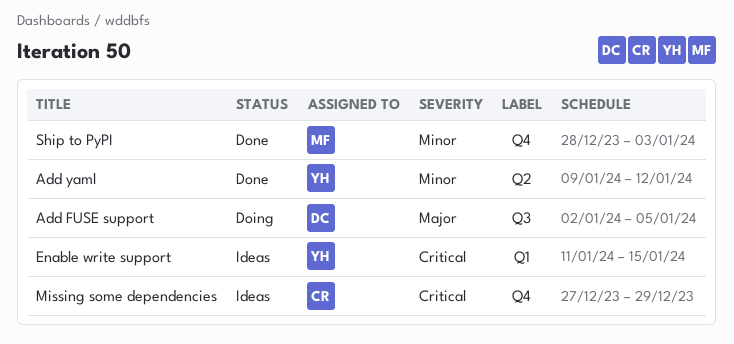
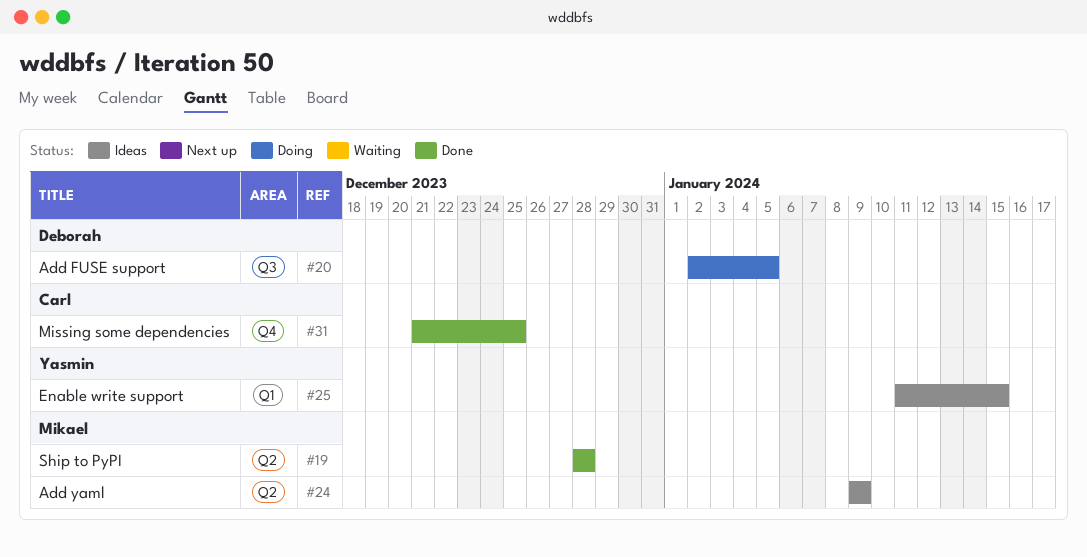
Add yaml, status: Done -> Ideas
Add yaml, owner: Yasmin -> Mikael
Add yaml, due: Jan 12 -> Jan 9
Missing some dependencies, status: Ideas -> Done
Missing some dependencies, start: Dec 27 -> Dec 21
Missing some dependencies, due: Dec 29 -> Dec 25
Ship to PyPI, label: Q4 -> Q2
Ship to PyPI, due: Jan 3 -> Dec 28

